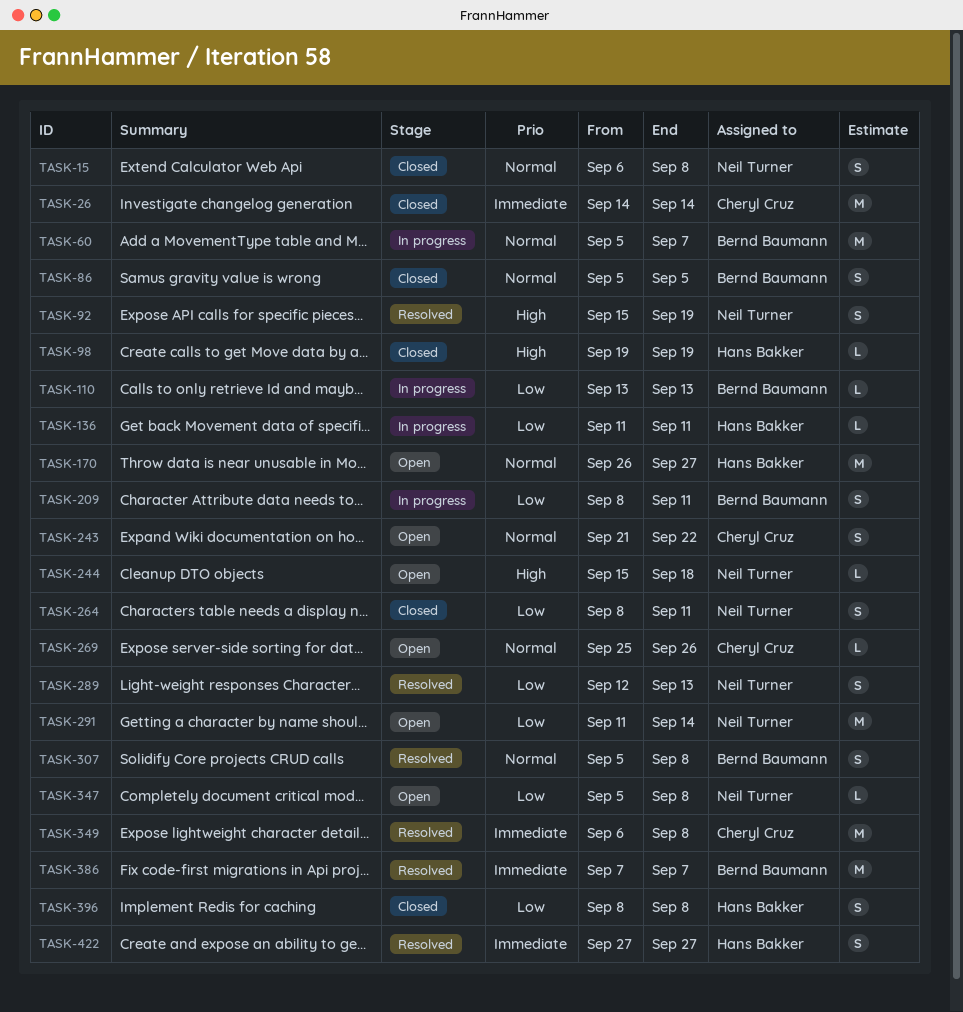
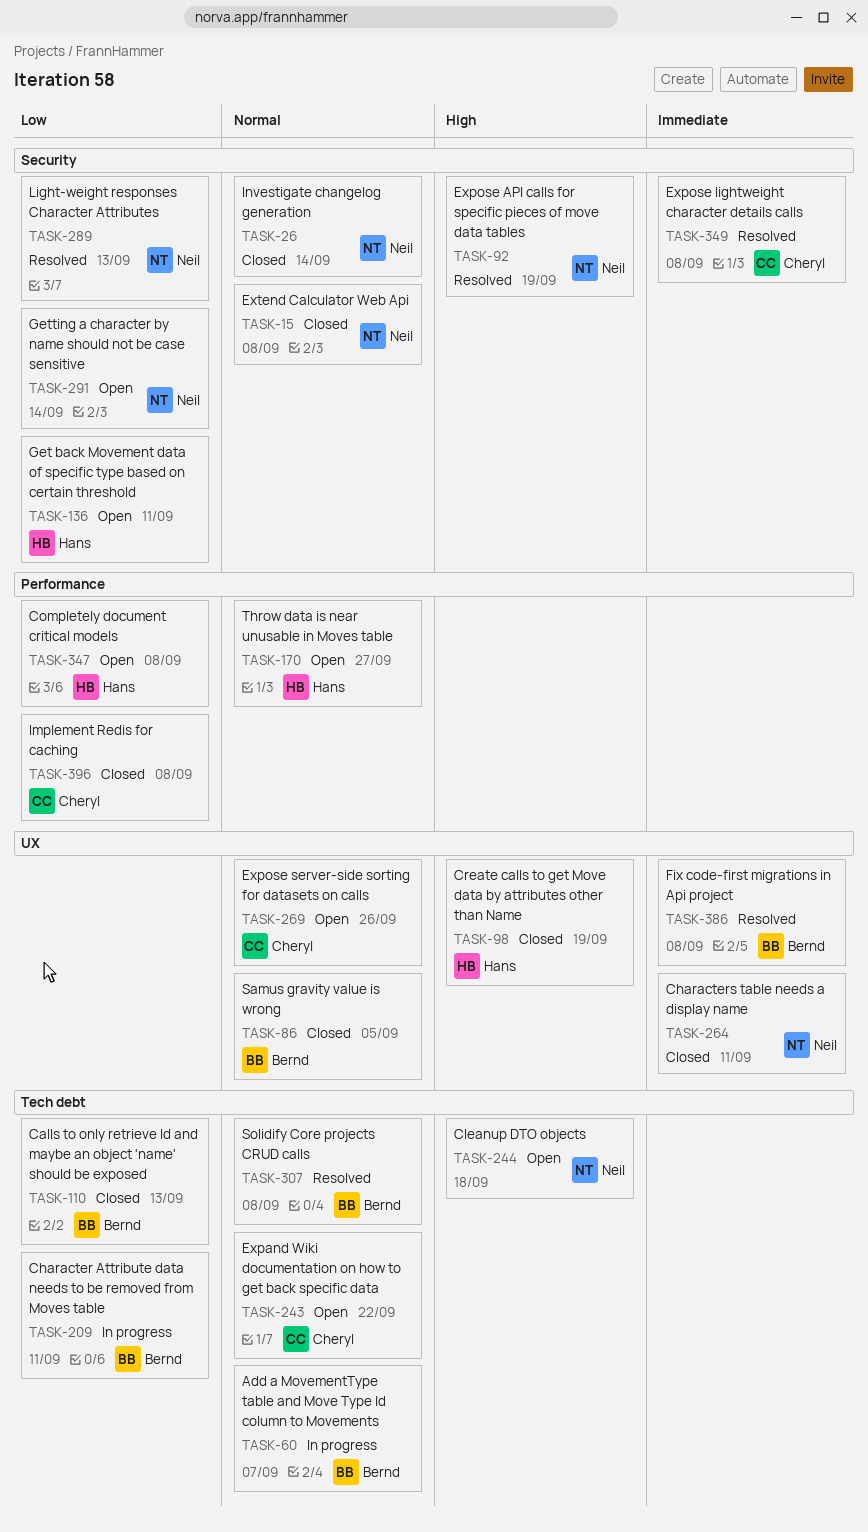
TASK-26, owner: Cheryl Cruz -> Neil Turner
TASK-26, priority: Immediate -> Normal
TASK-110, status: In progress -> Closed
TASK-136, status: In progress -> Open
TASK-264, priority: Low -> Immediate
TASK-347, owner: Neil Turner -> Hans Bakker
TASK-386, due: Sep 7 -> Sep 8
TASK-396, owner: Hans Bakker -> Cheryl Cruz
TASK-422: present -> none

